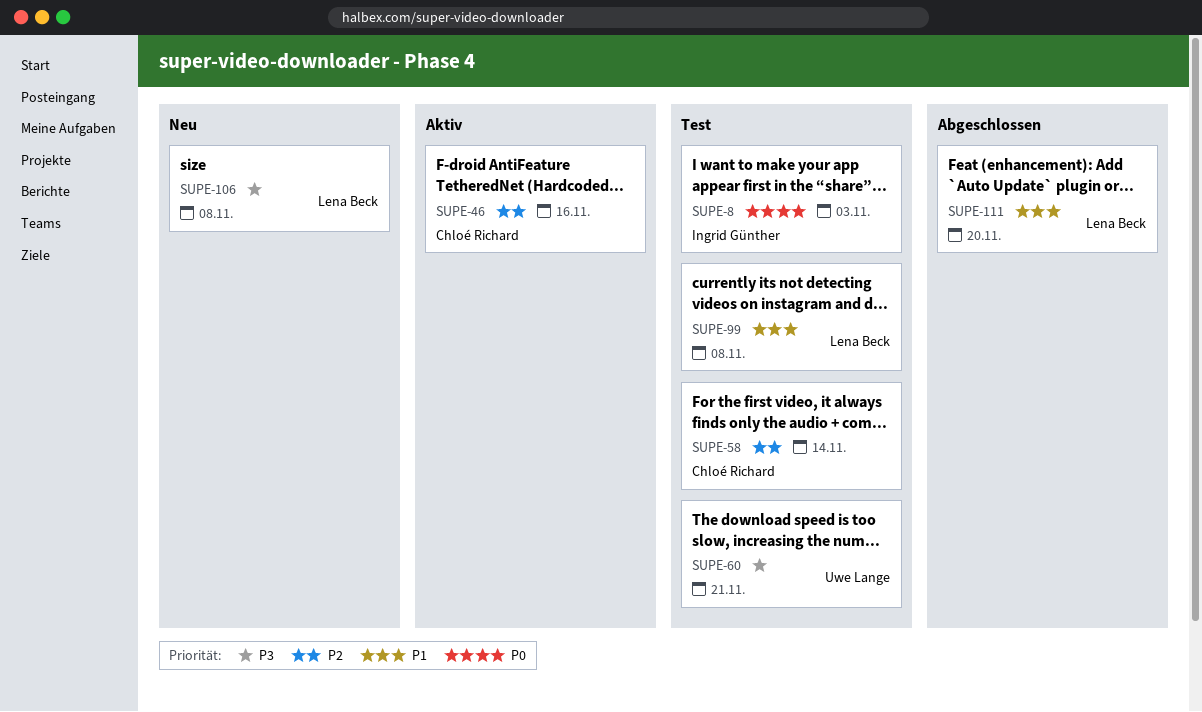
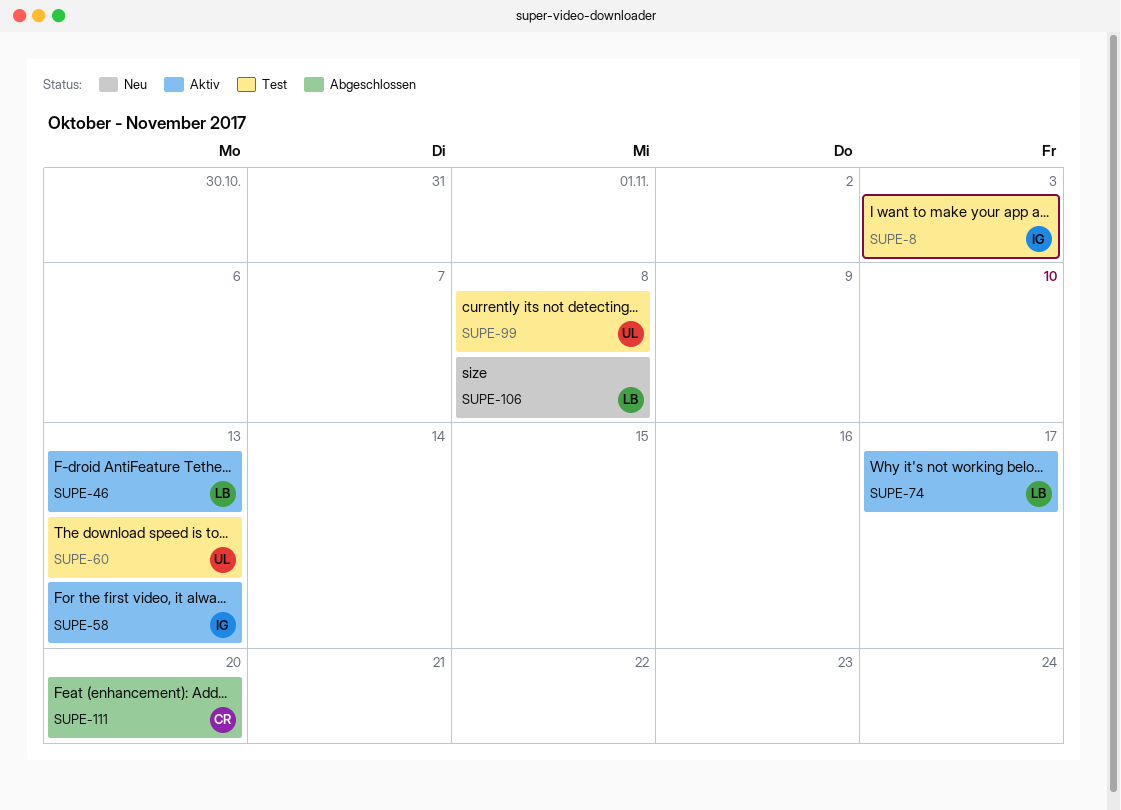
SUPE-46, owner: Chloé Richard -> Lena Beck
SUPE-46, due: Nov 16 -> Nov 13
SUPE-58, status: Test -> Aktiv
SUPE-58, owner: Chloé Richard -> Ingrid Günther
SUPE-58, due: Nov 14 -> Nov 13
SUPE-60, due: Nov 21 -> Nov 13
SUPE-74: none -> present
SUPE-99, owner: Lena Beck -> Uwe Lange
SUPE-111, owner: Lena Beck -> Chloé Richard

